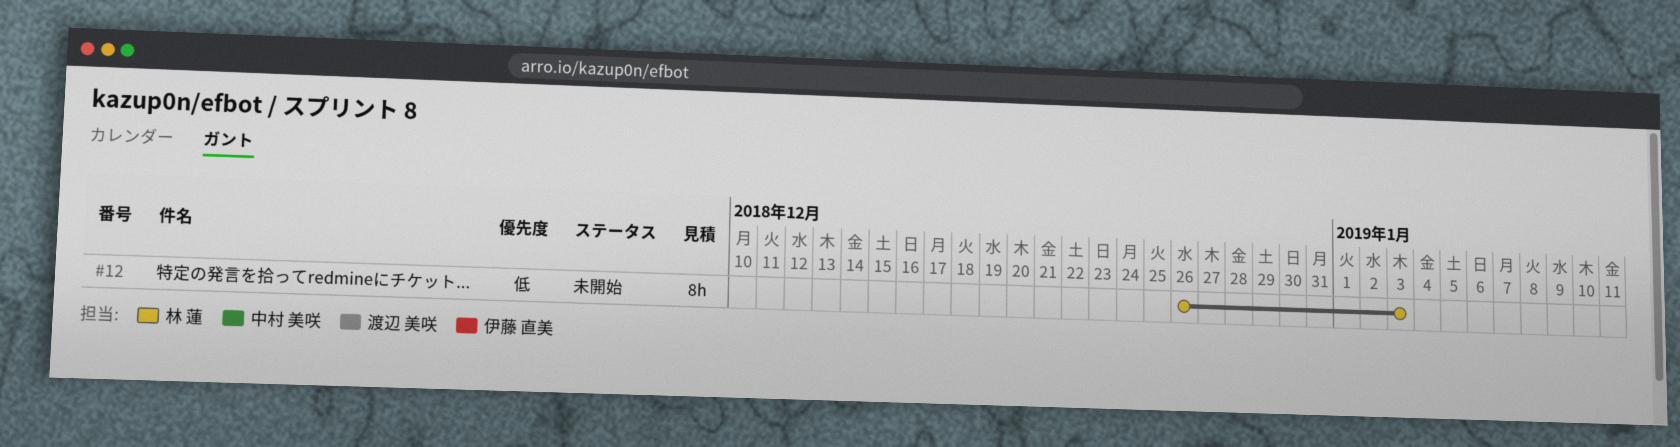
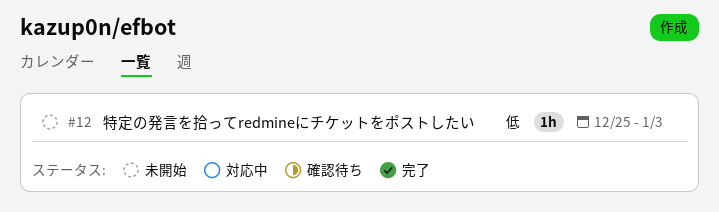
#12, estimate: 8h -> 1h
#12, start: Dec 26 -> Dec 25

